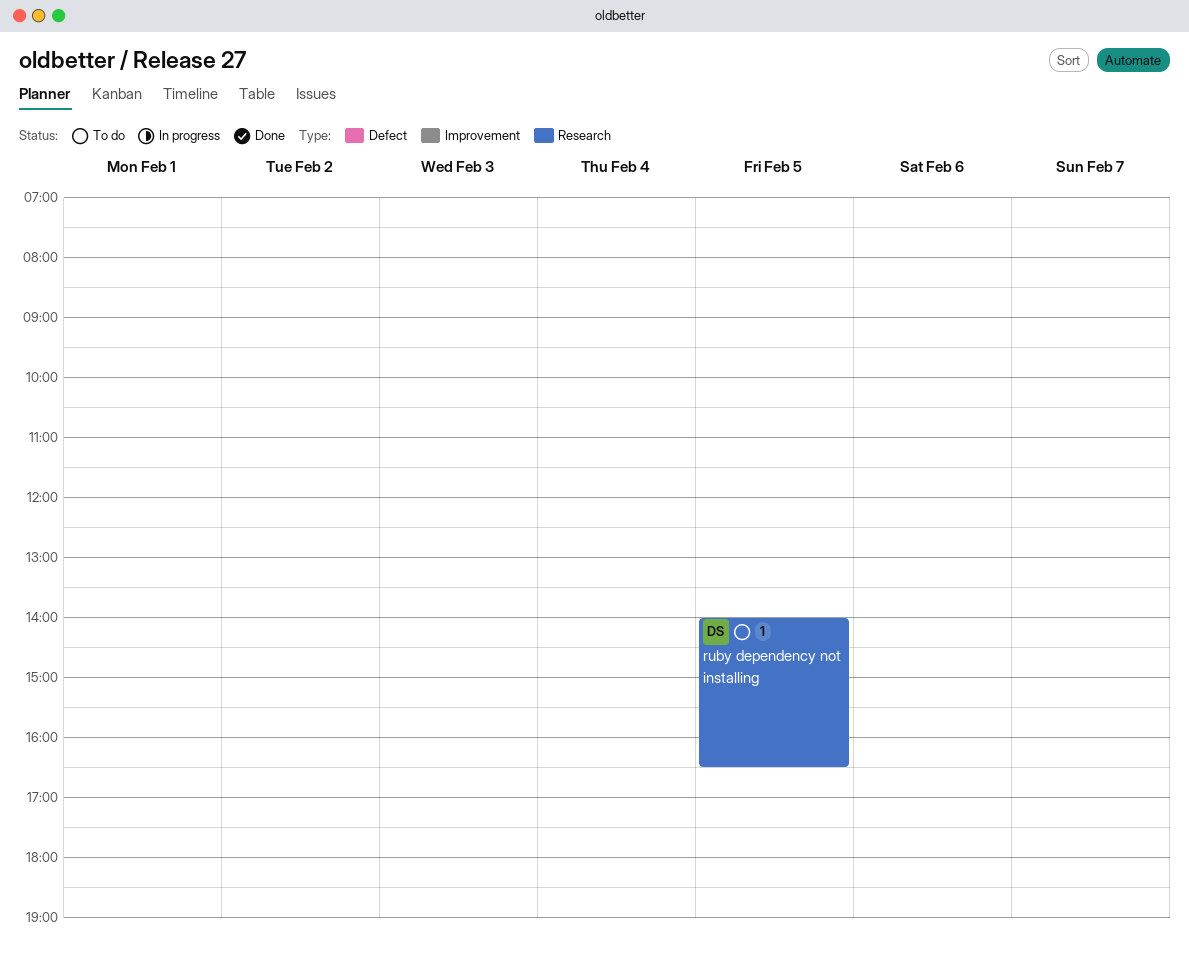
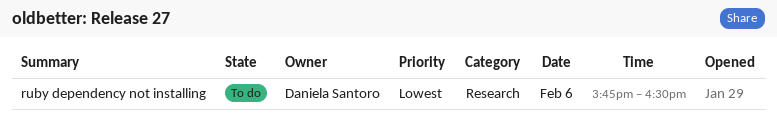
ruby dependency not installing, day: Feb 5 -> Feb 6
ruby dependency not installing, begins: 14:00 -> 15:45

